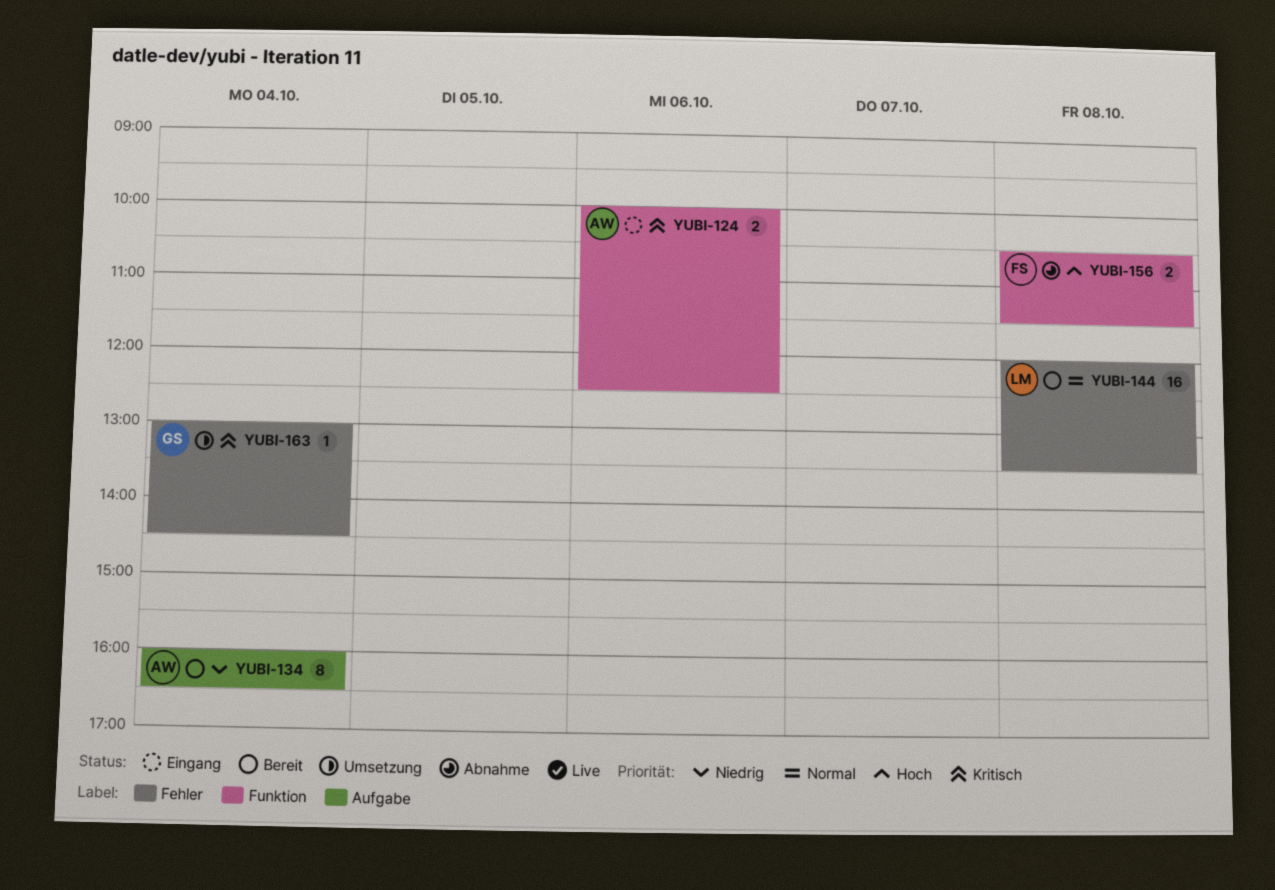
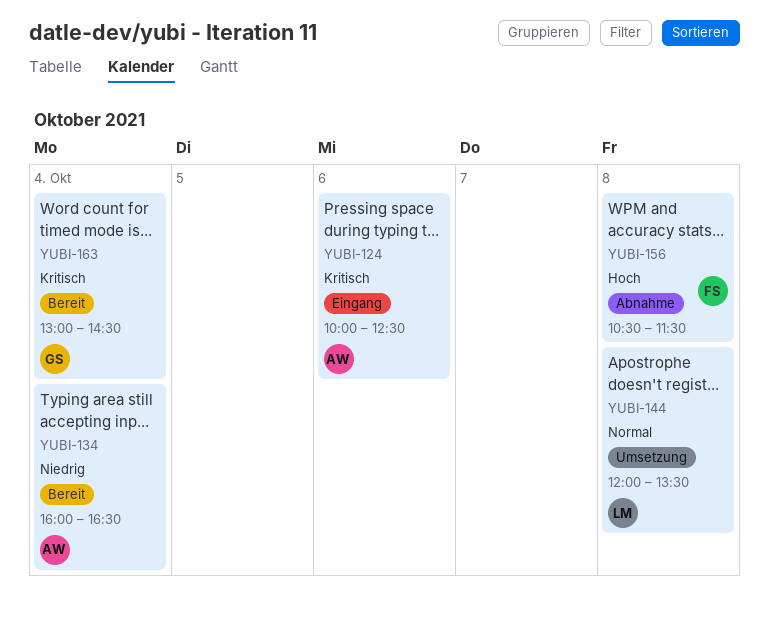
YUBI-144, status: Bereit -> Umsetzung
YUBI-163, status: Umsetzung -> Bereit

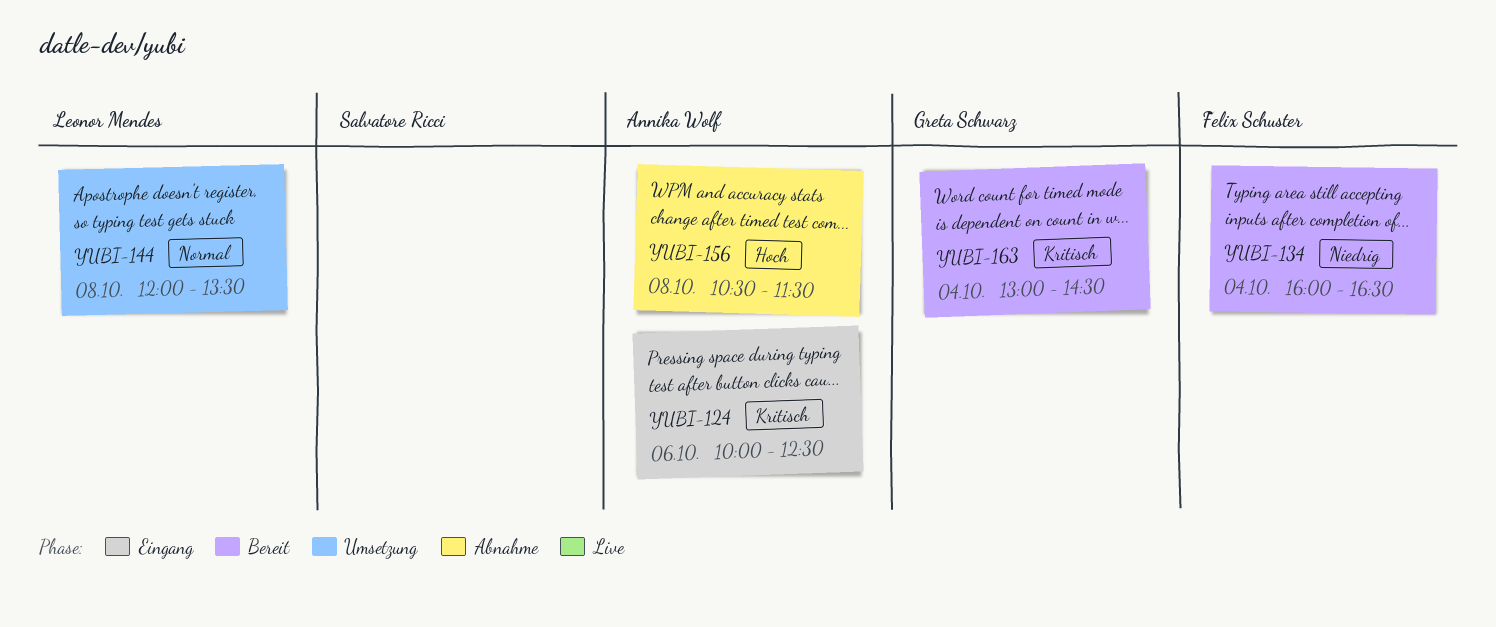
YUBI-134, owner: Annika Wolf -> Felix Schuster
YUBI-156, owner: Felix Schuster -> Annika Wolf

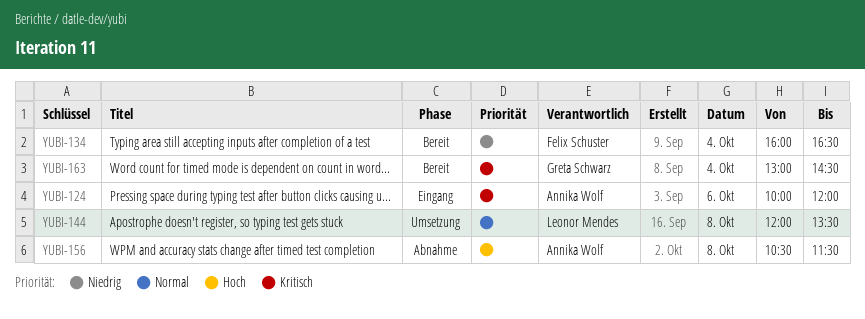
YUBI-124, ends: 12:30 -> 12:00

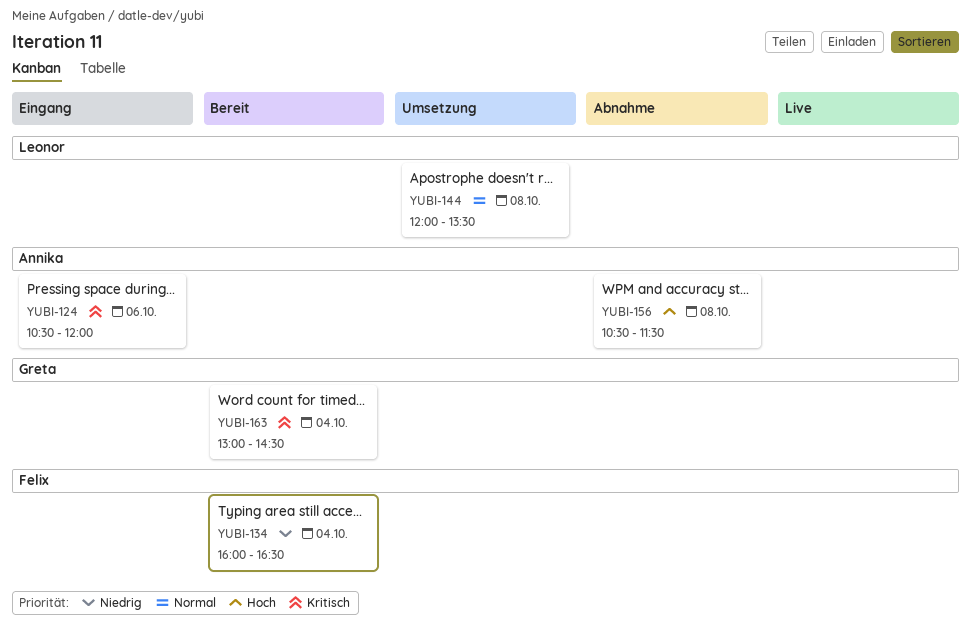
YUBI-124, begins: 10:00 -> 10:30

